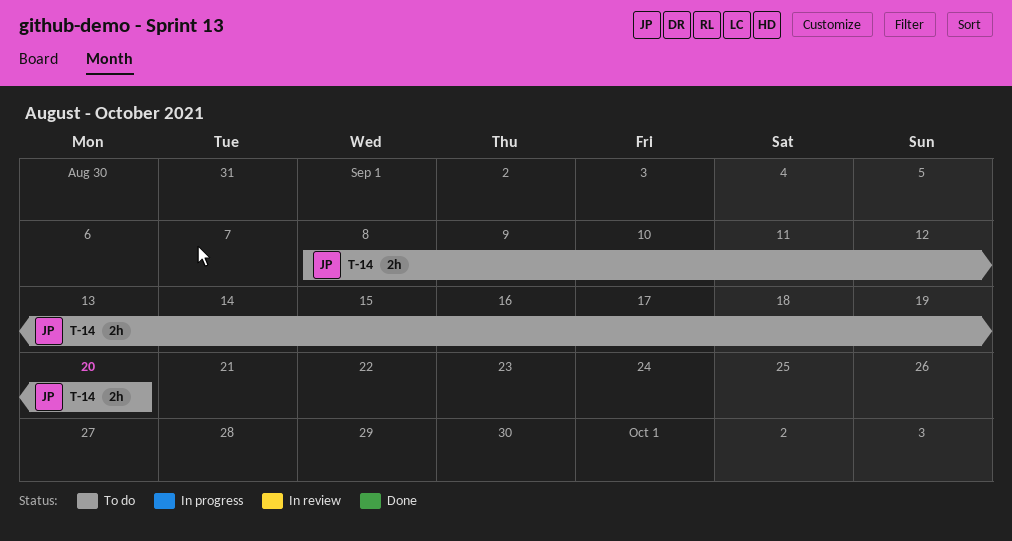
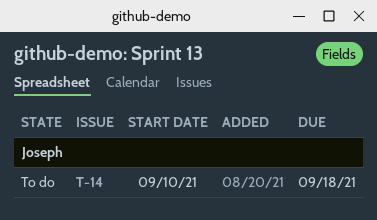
T-14, start: Sep 8 -> Sep 10
T-14, due: Sep 20 -> Sep 18

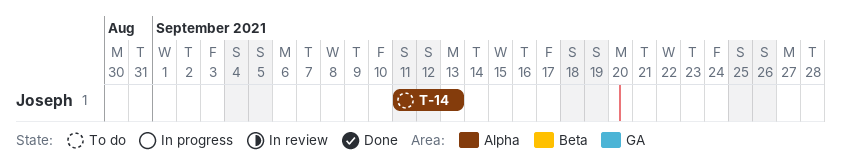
T-14, start: Sep 10 -> Sep 11
T-14, due: Sep 18 -> Sep 13

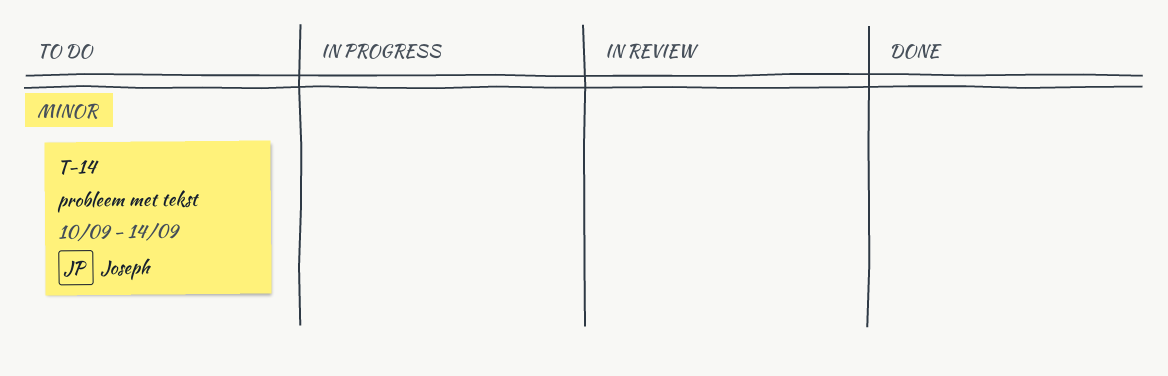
T-14, start: Sep 11 -> Sep 10
T-14, due: Sep 13 -> Sep 14

